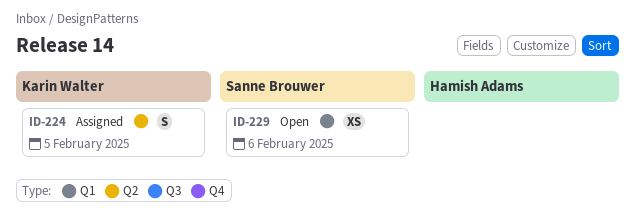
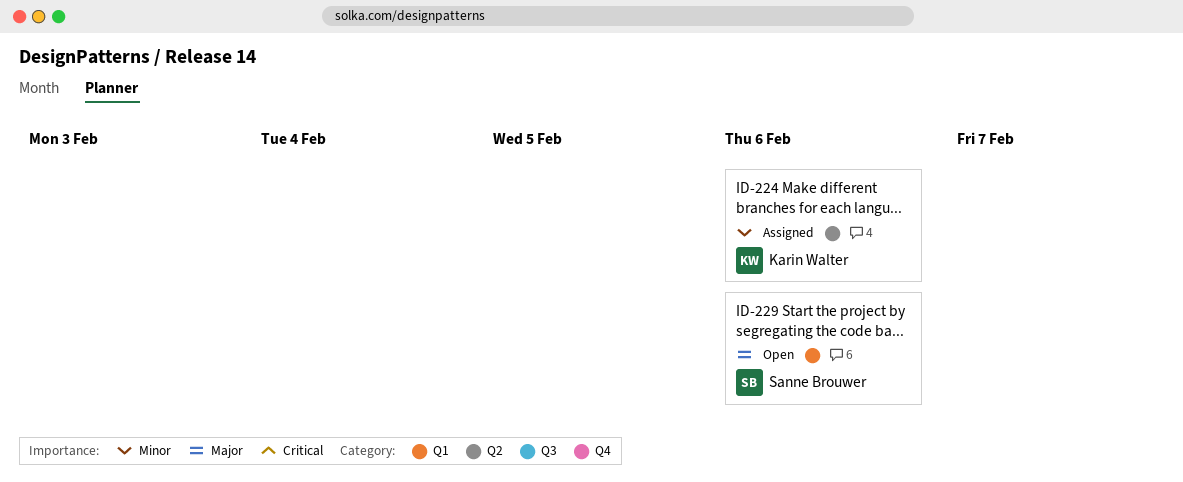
ID-224, due: Feb 5 -> Feb 6

